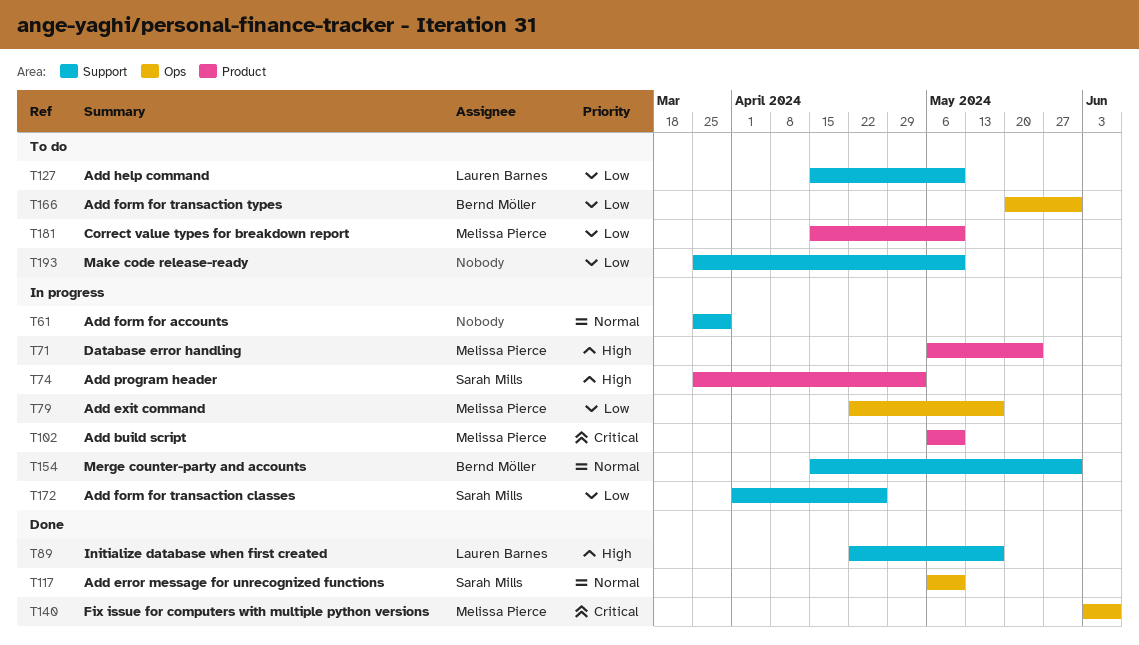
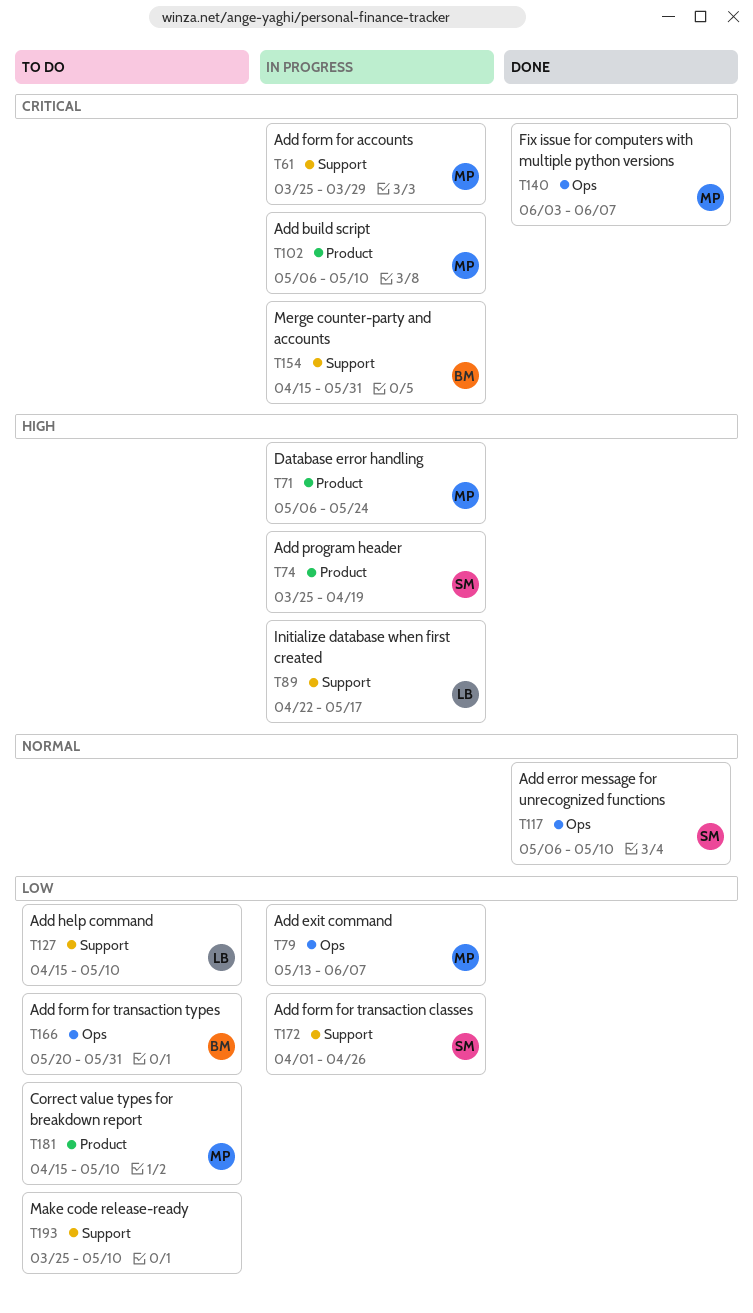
T61, owner: none -> Melissa Pierce
T61, priority: Normal -> Critical
T74, due: May 3 -> Apr 19
T79, start: Apr 22 -> May 13
T79, due: May 17 -> Jun 7
T89, status: Done -> In progress
T154, priority: Normal -> Critical

